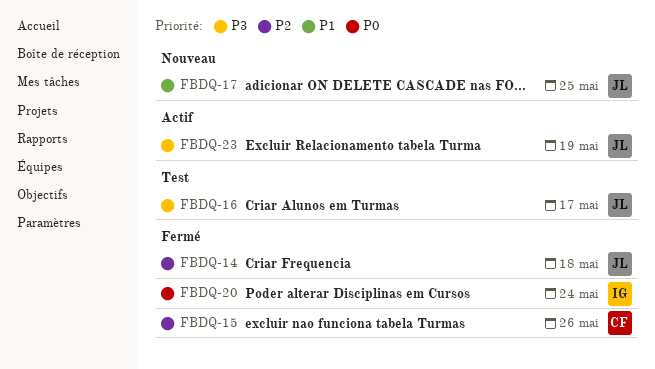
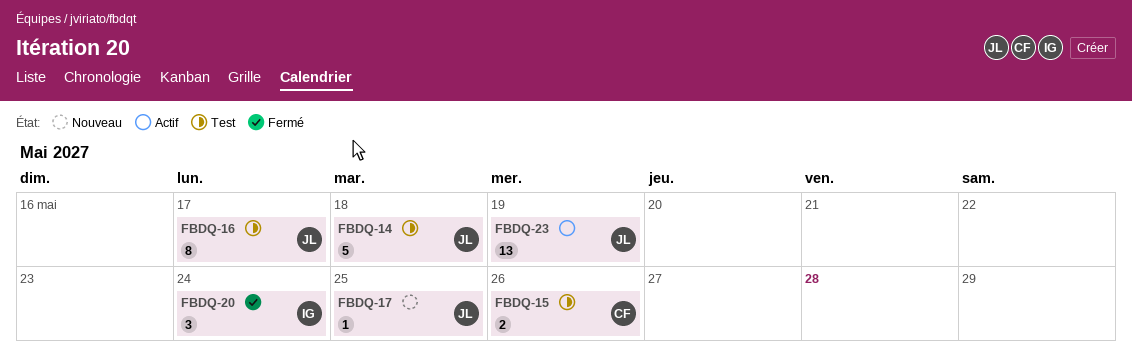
FBDQ-14, status: Fermé -> Test
FBDQ-15, status: Fermé -> Test

